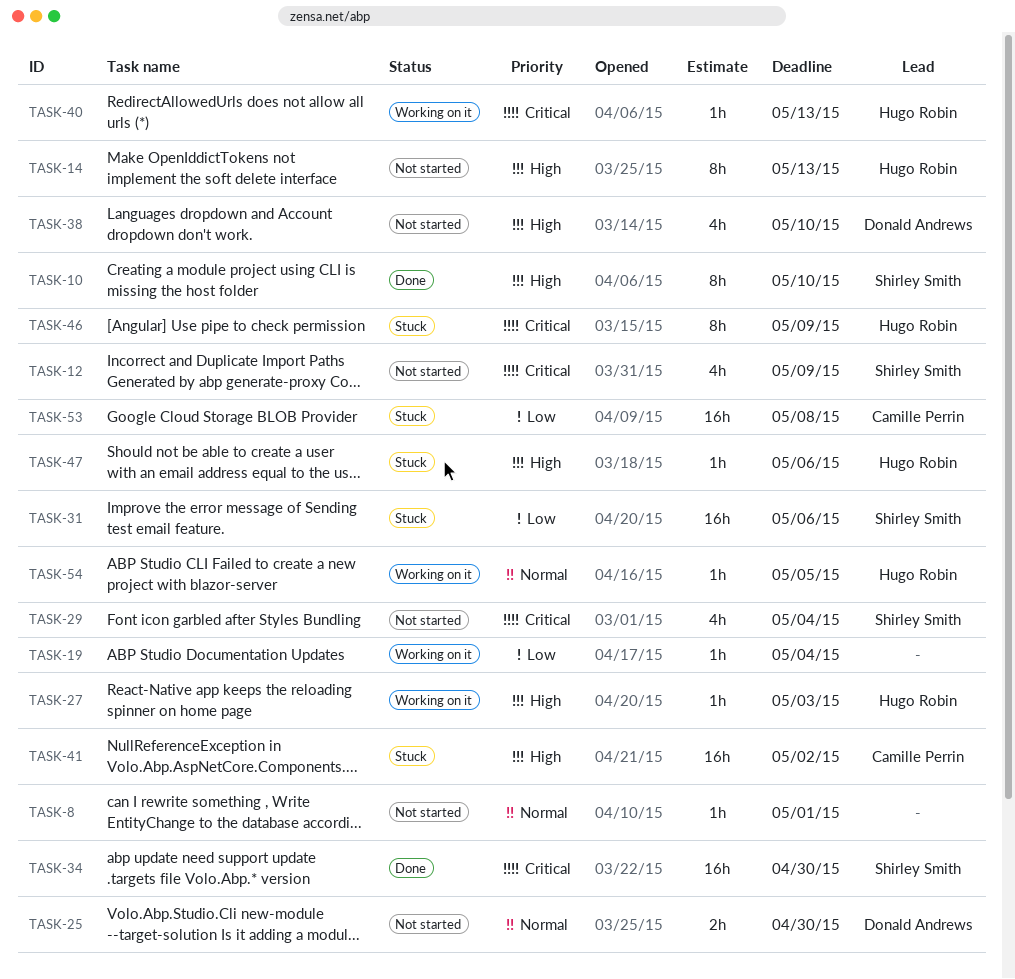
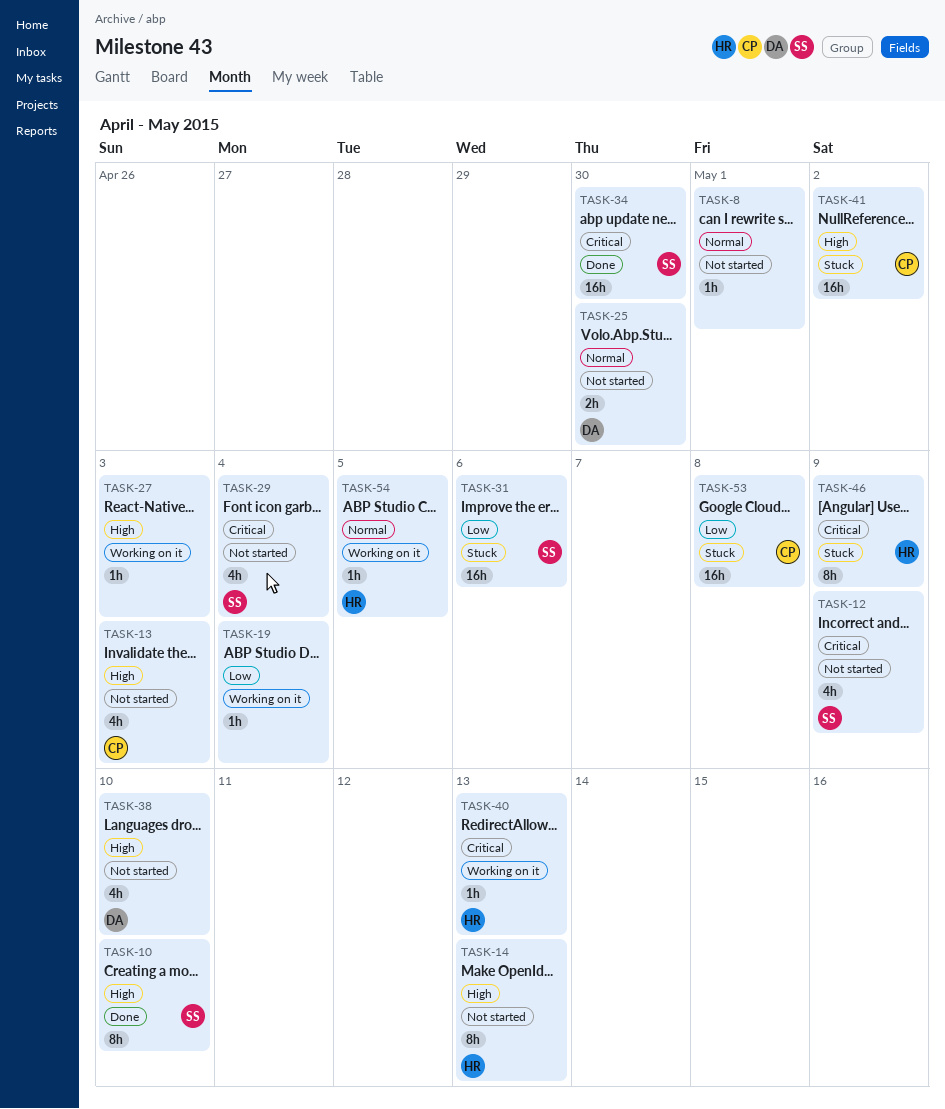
TASK-13: none -> present
TASK-27, owner: Hugo Robin -> none
TASK-47: present -> none

